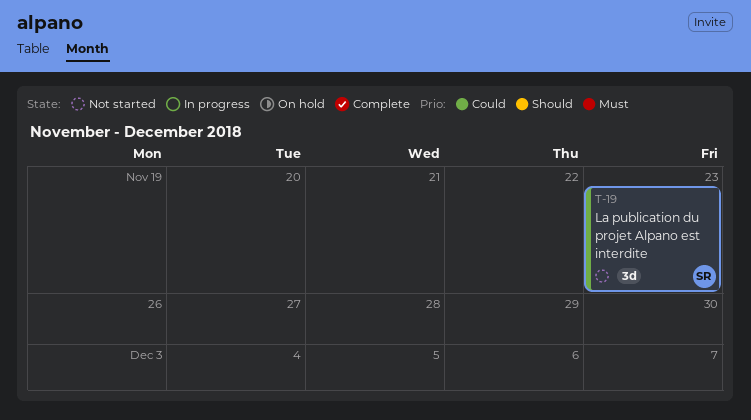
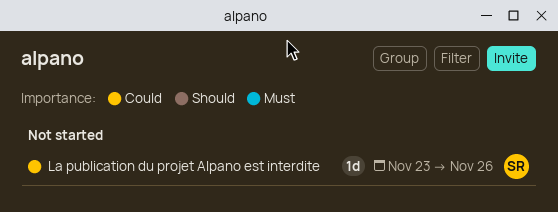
La publication du projet Alpano est interdite, estimate: 3d -> 1d
La publication du projet Alpano est interdite, due: Nov 23 -> Nov 26

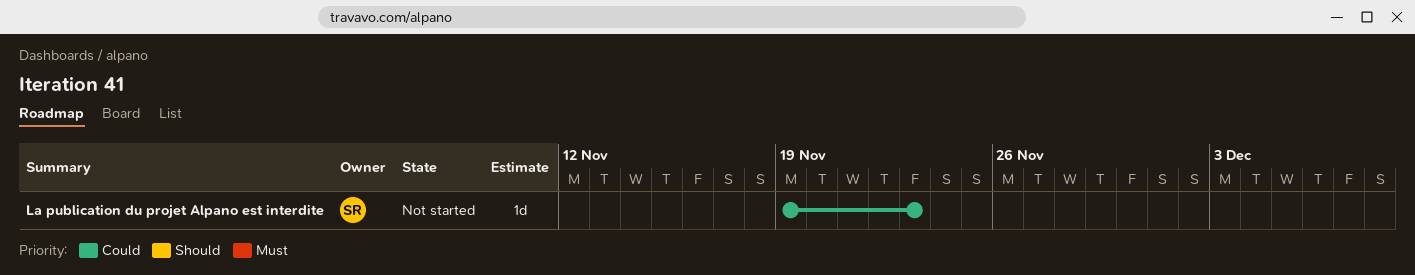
La publication du projet Alpano est interdite, start: Nov 23 -> Nov 19
La publication du projet Alpano est interdite, due: Nov 26 -> Nov 23

